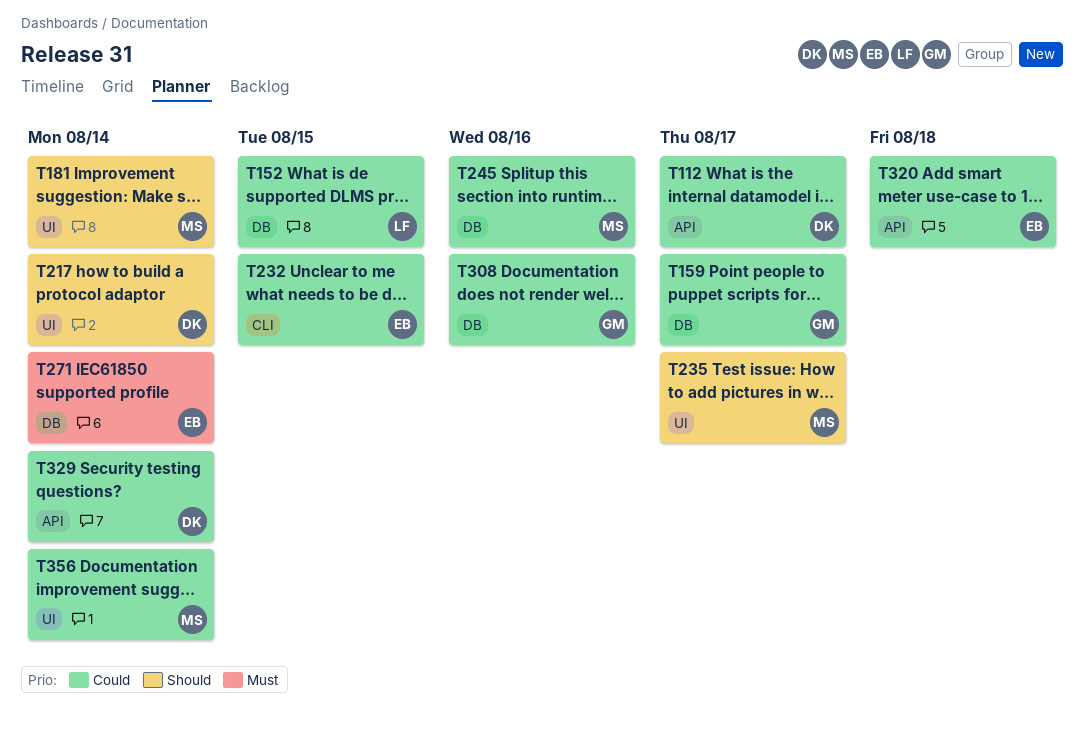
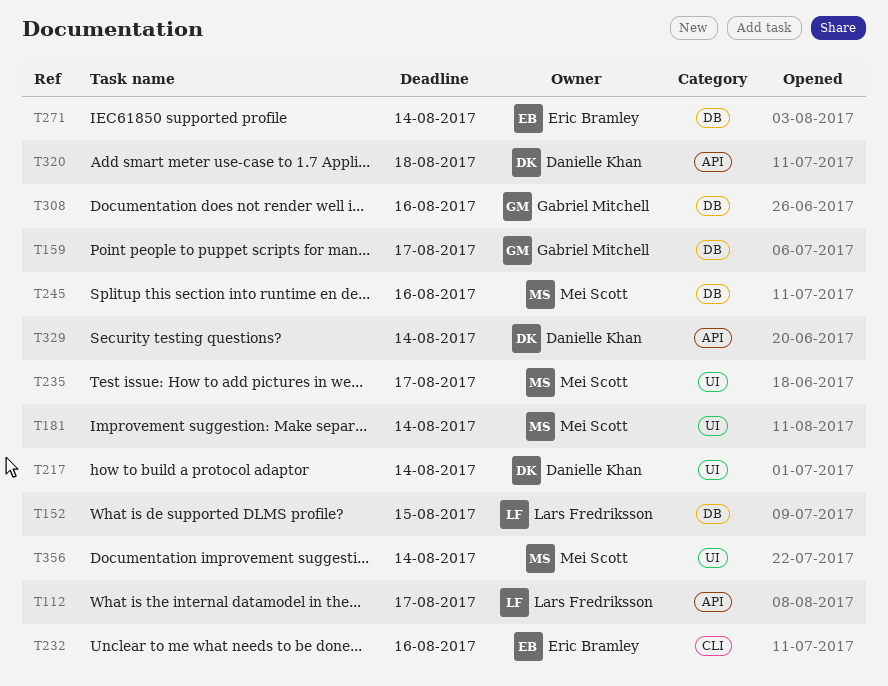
T112, owner: Danielle Khan -> Lars Fredriksson
T232, due: Aug 15 -> Aug 16
T320, owner: Eric Bramley -> Danielle Khan

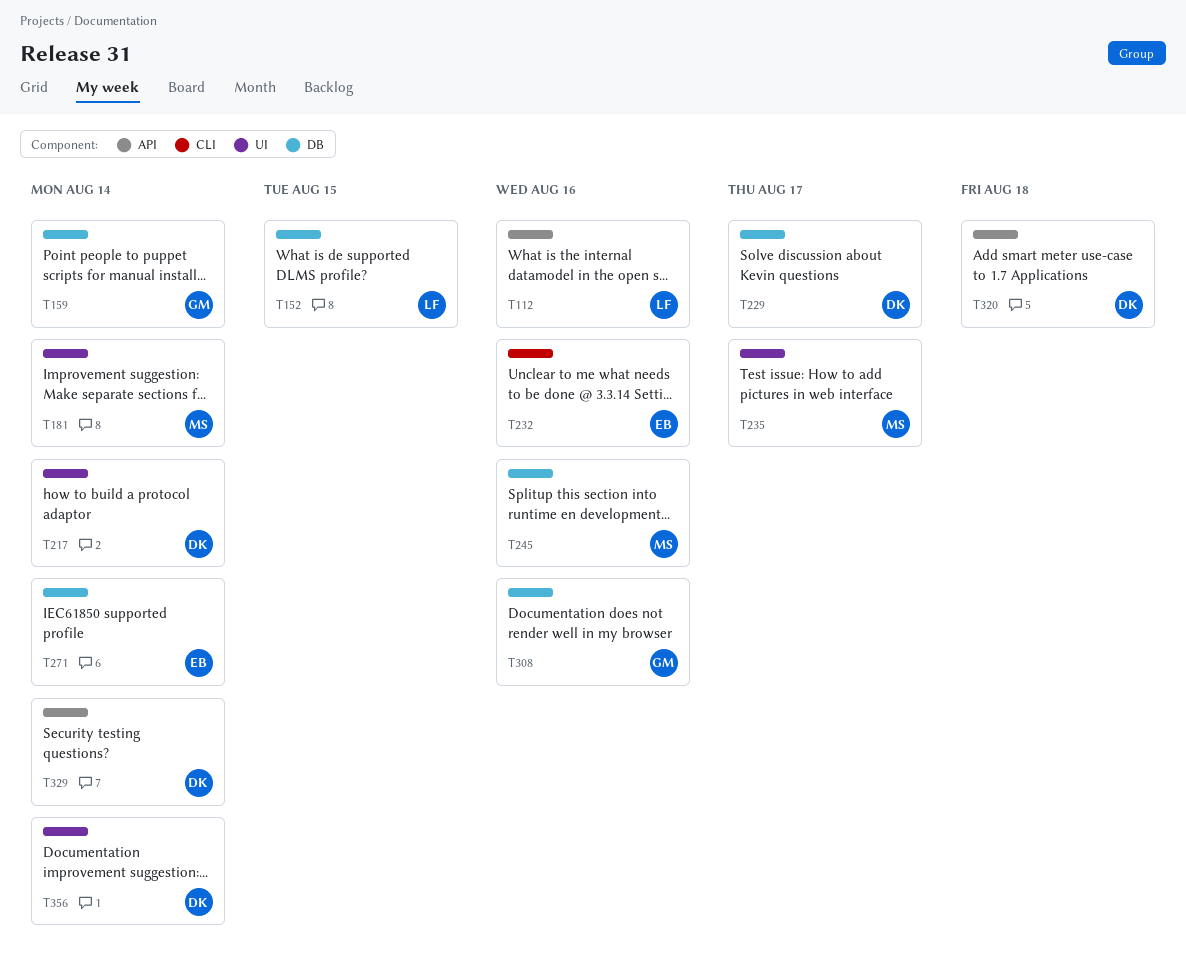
T112, due: Aug 17 -> Aug 16
T159, due: Aug 17 -> Aug 14
T229: none -> present
T356, owner: Mei Scott -> Danielle Khan

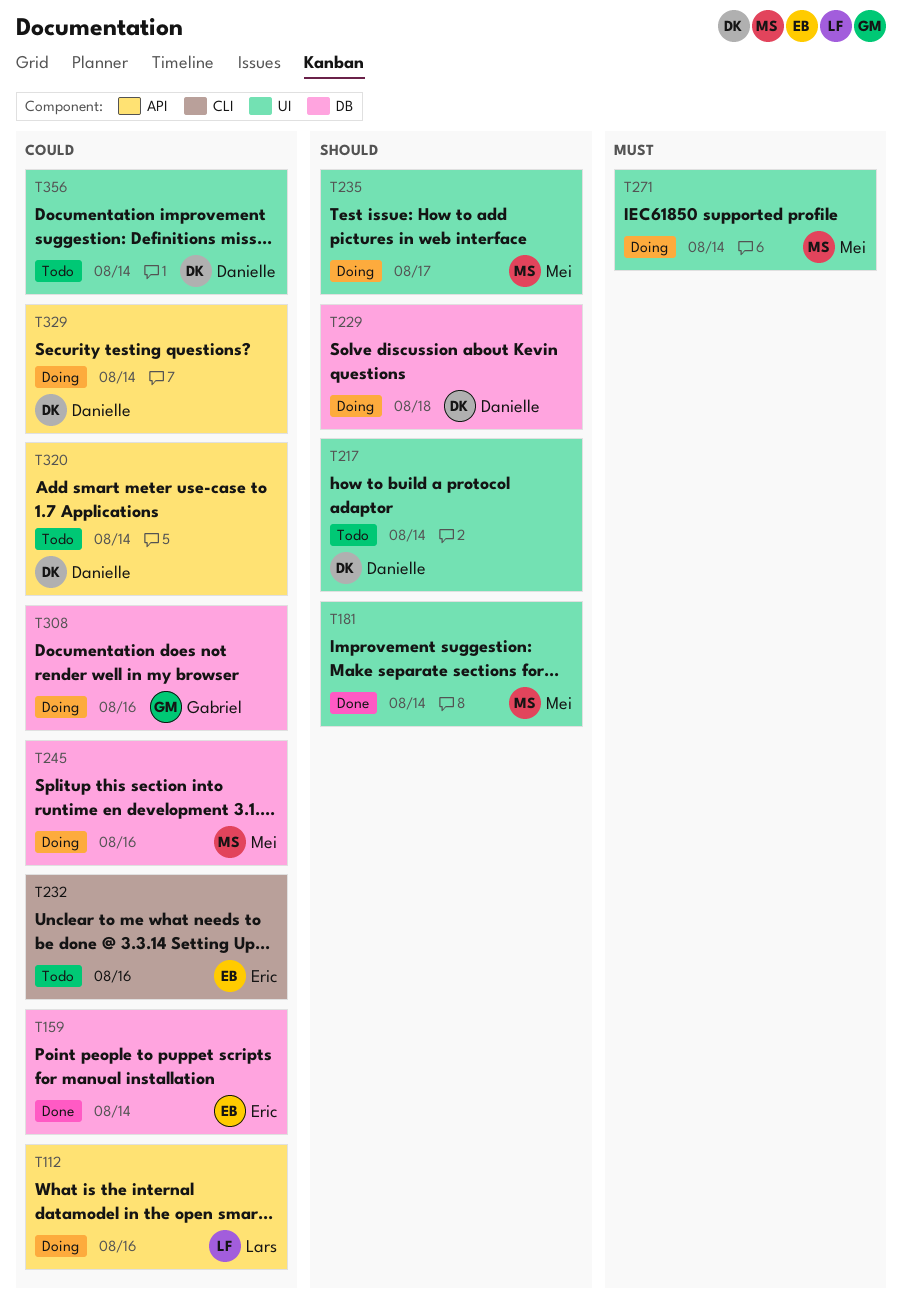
T152: present -> none
T159, owner: Gabriel -> Eric
T229, due: Aug 17 -> Aug 18
T271, owner: Eric -> Mei
T271, label: DB -> UI
T320, due: Aug 18 -> Aug 14

